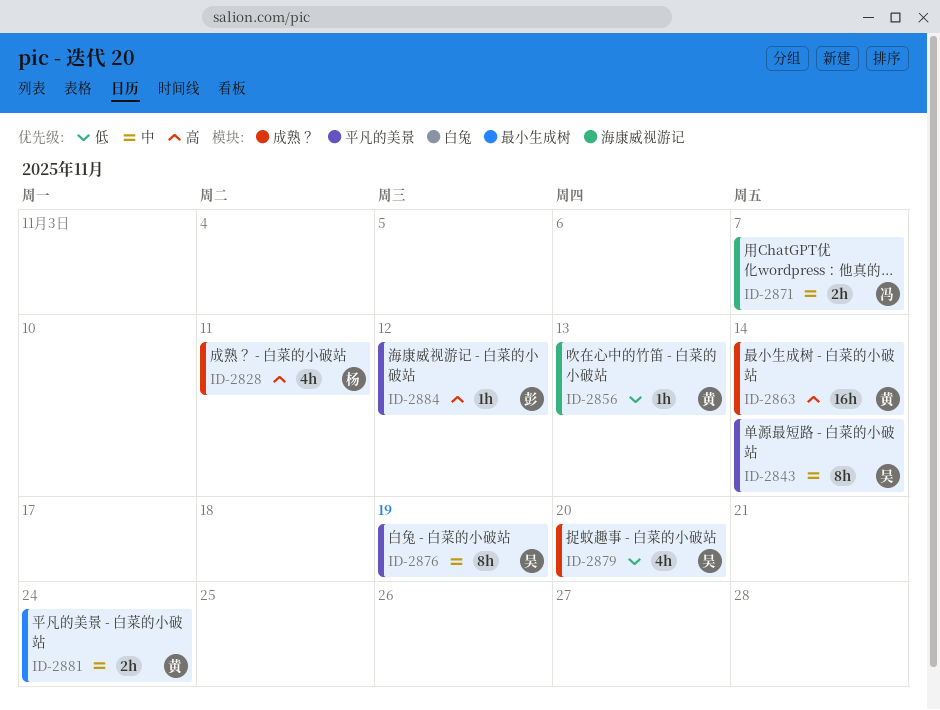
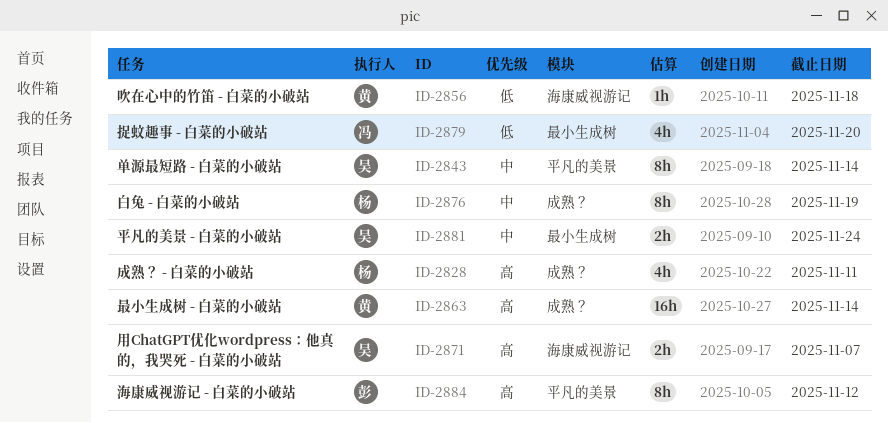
ID-2856, due: Nov 13 -> Nov 18
ID-2871, owner: 冯 -> 吴
ID-2871, priority: 中 -> 高
ID-2876, owner: 吴 -> 杨
ID-2876, label: 平凡的美景 -> 成熟？
ID-2879, owner: 吴 -> 冯
ID-2879, label: 成熟？ -> 最小生成树
ID-2881, owner: 黄 -> 吴
ID-2884, estimate: 1h -> 8h

